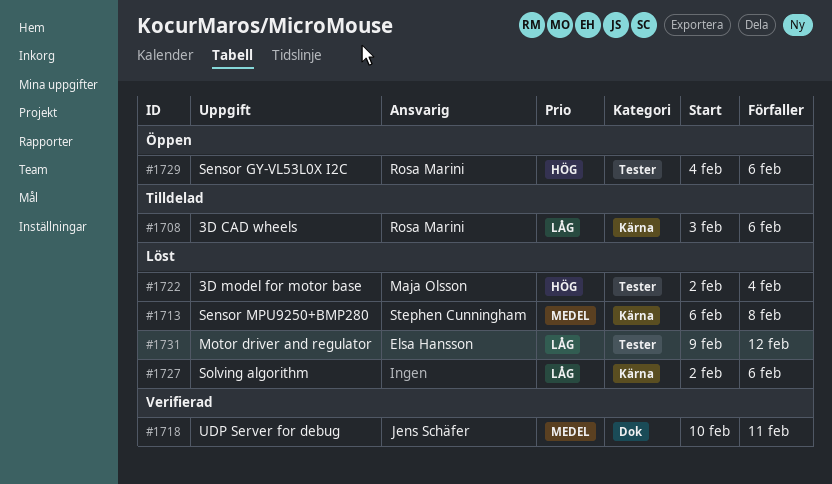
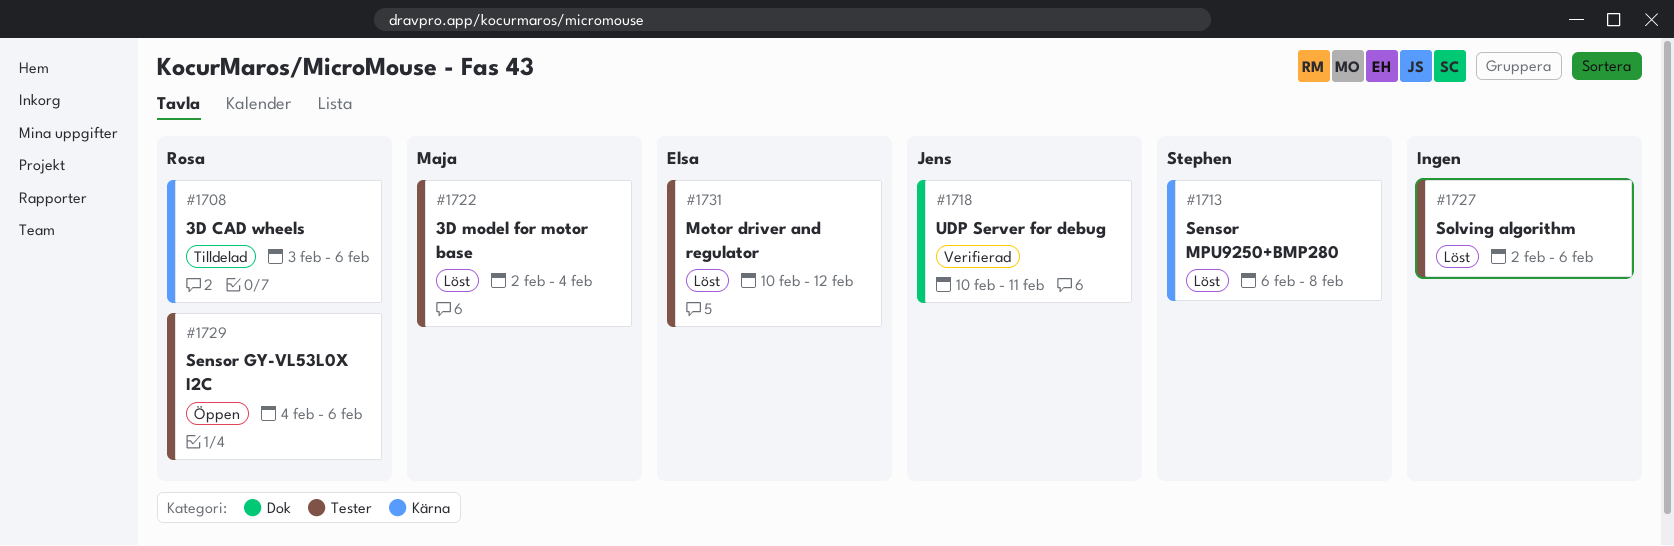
#1727, label: Kärna -> Tester
#1731, start: Feb 9 -> Feb 10

